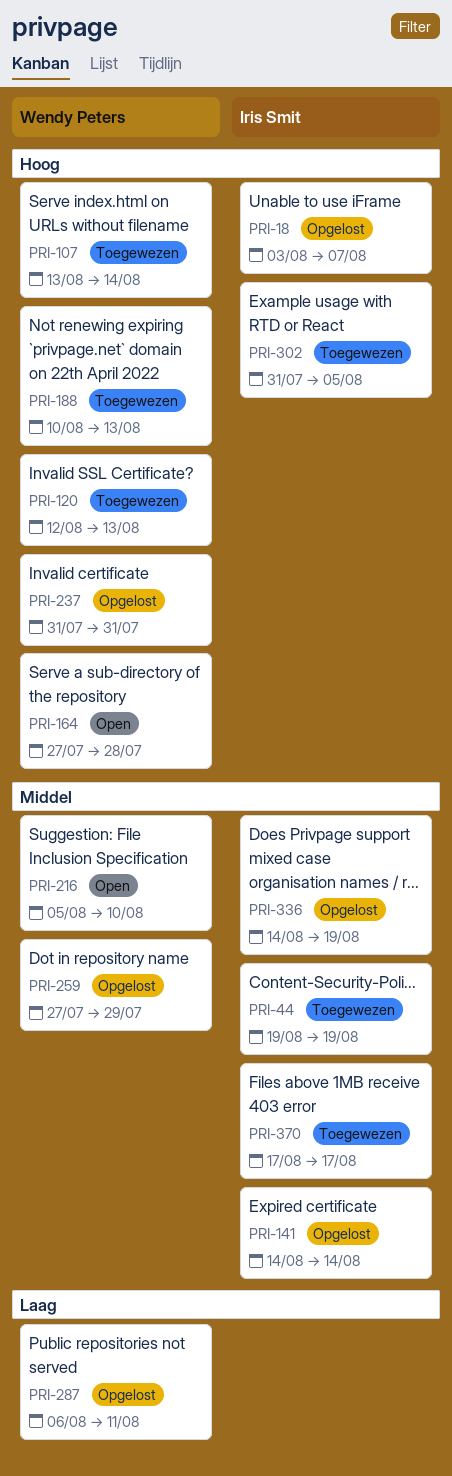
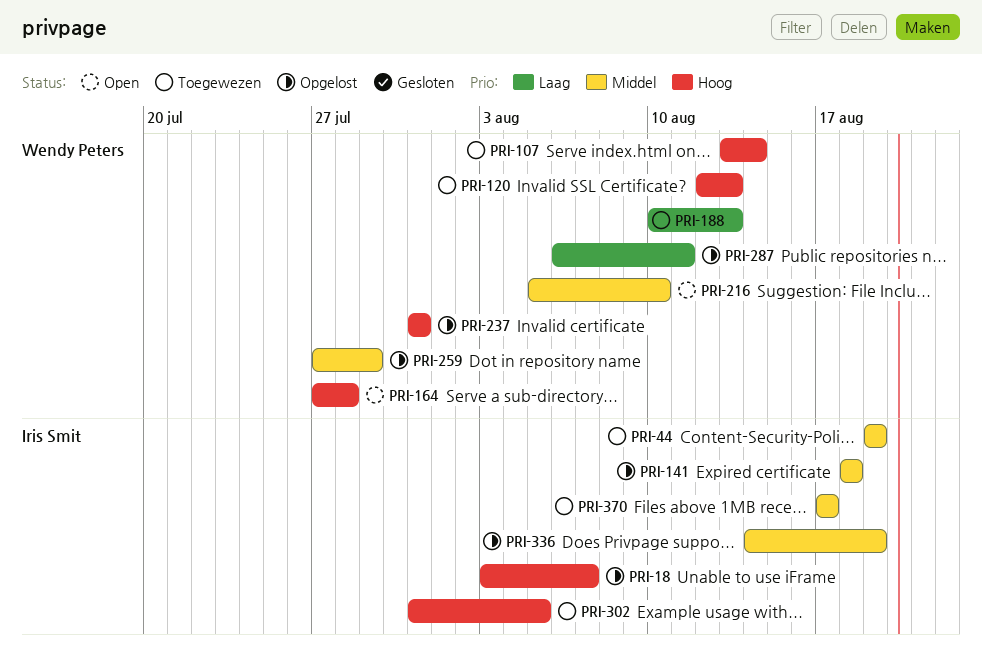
PRI-141, start: Aug 14 -> Aug 18
PRI-141, due: Aug 14 -> Aug 18
PRI-188, priority: Hoog -> Laag

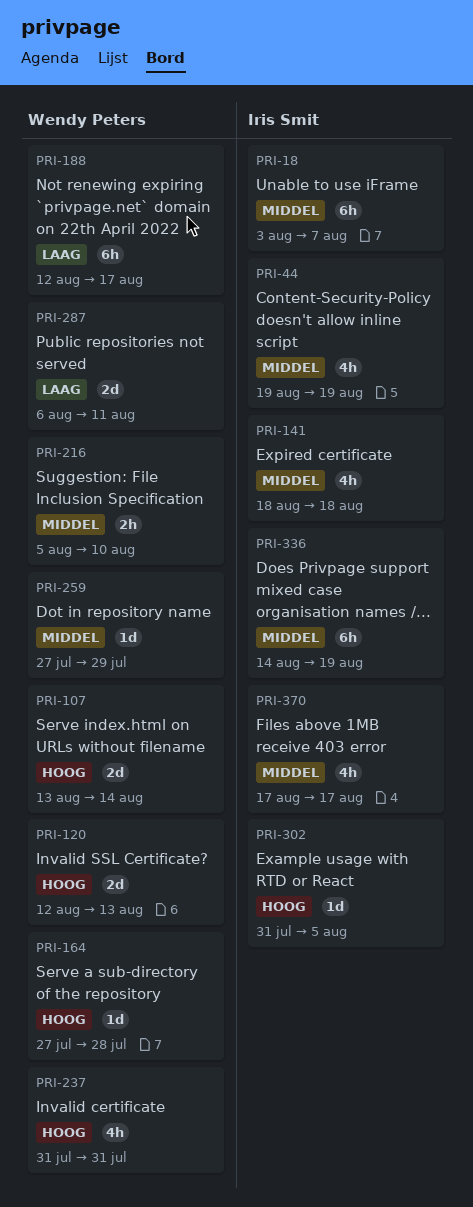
PRI-18, priority: Hoog -> Middel
PRI-188, start: Aug 10 -> Aug 12
PRI-188, due: Aug 13 -> Aug 17

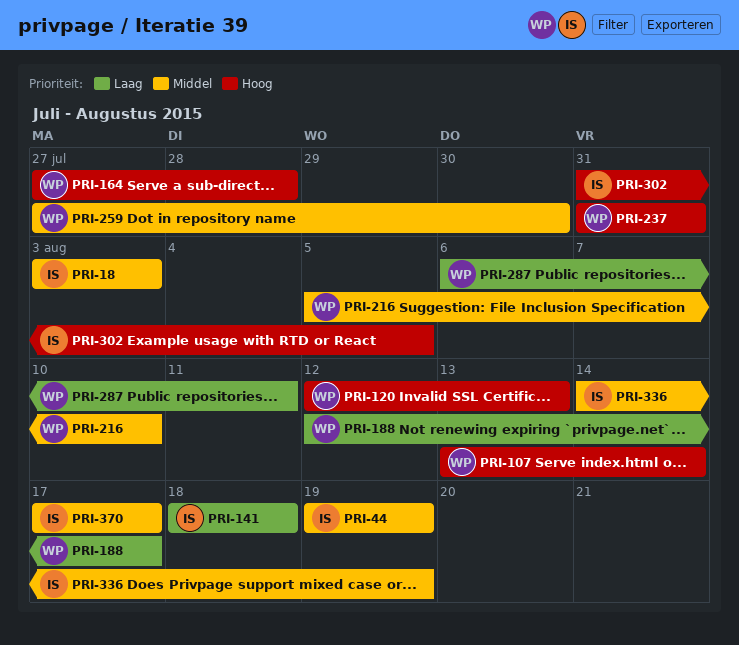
PRI-18, due: Aug 7 -> Aug 3
PRI-141, priority: Middel -> Laag
PRI-259, due: Jul 29 -> Jul 30

